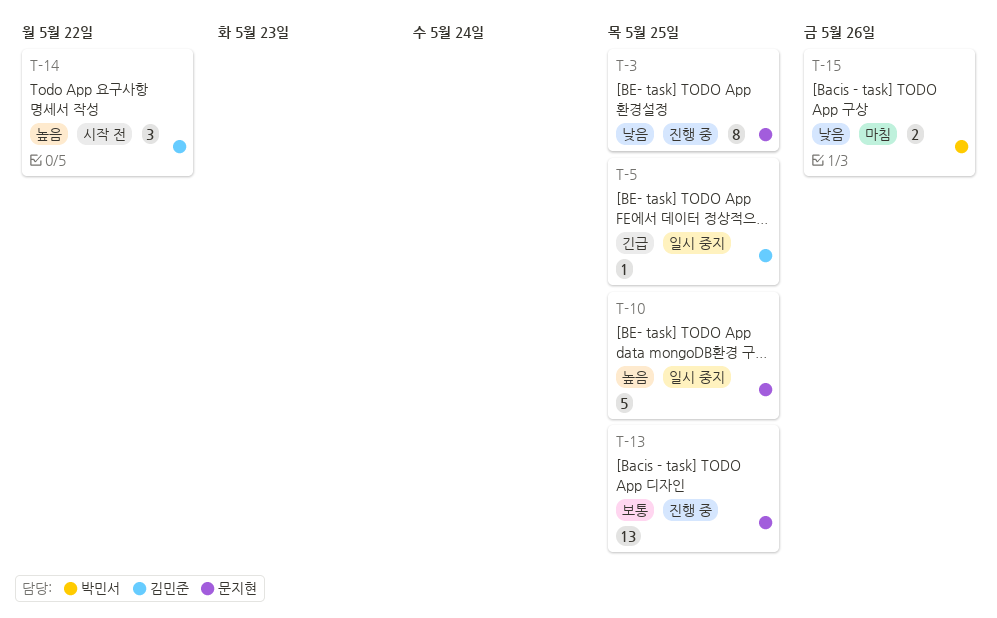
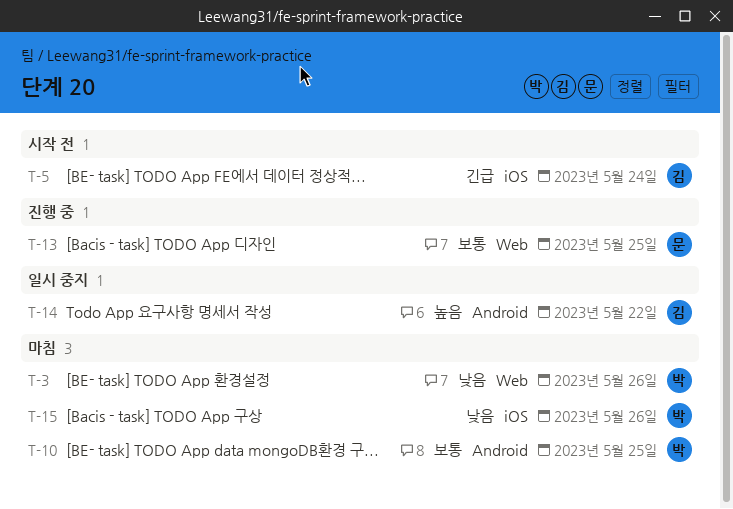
T-3, status: 진행 중 -> 마침
T-3, owner: 문지현 -> 박민서
T-3, due: May 25 -> May 26
T-5, status: 일시 중지 -> 시작 전
T-5, due: May 25 -> May 24
T-10, status: 일시 중지 -> 마침
T-10, owner: 문지현 -> 박민서
T-10, priority: 높음 -> 보통
T-14, status: 시작 전 -> 일시 중지

